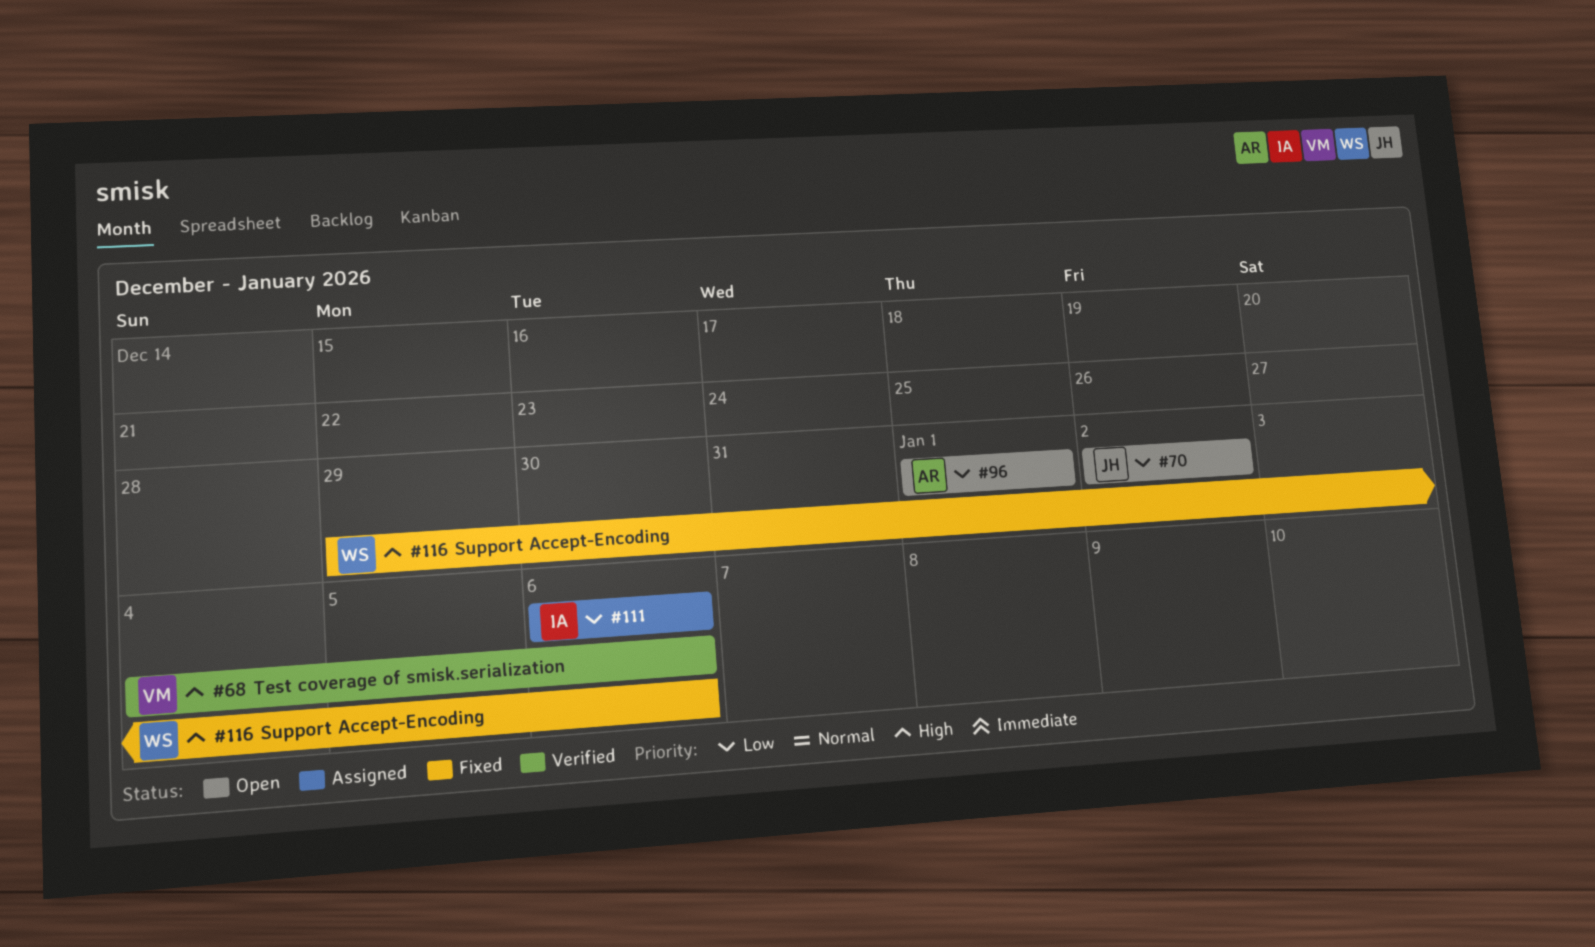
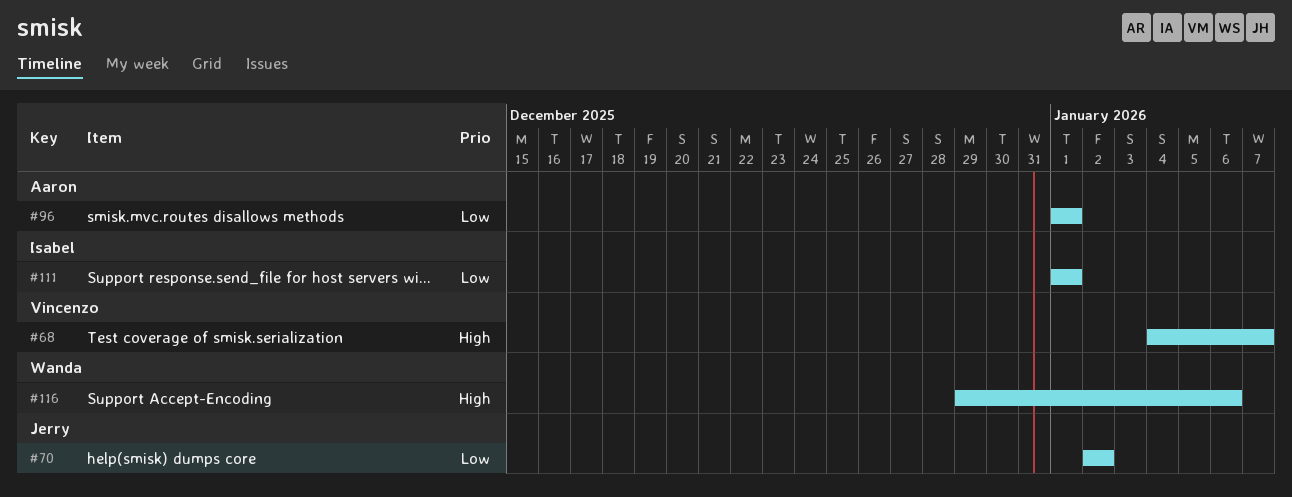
#68, due: Jan 6 -> Jan 7
#111, start: Jan 6 -> Jan 1
#111, due: Jan 6 -> Jan 1

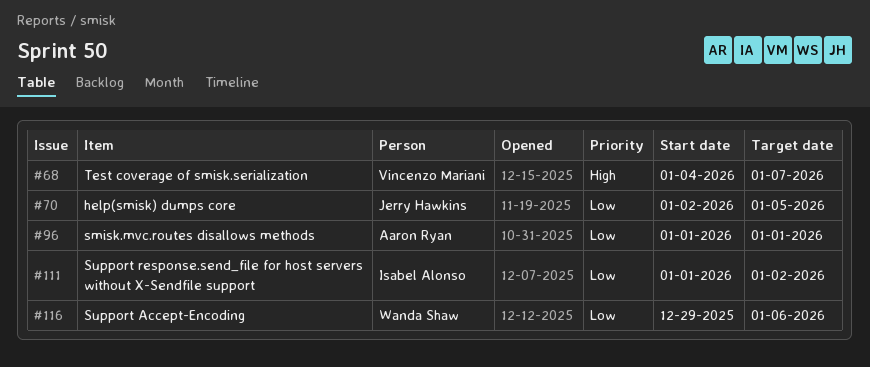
#70, due: Jan 2 -> Jan 5
#111, due: Jan 1 -> Jan 2
#116, priority: High -> Low

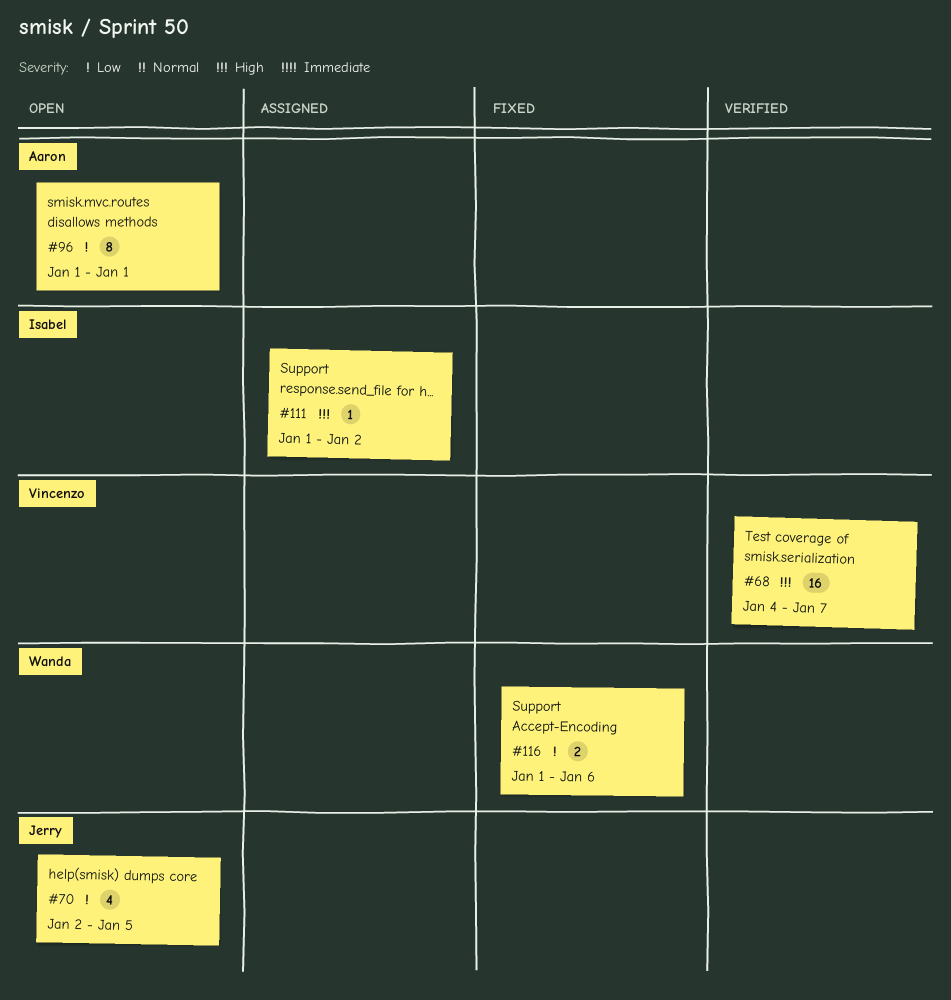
#111, priority: Low -> High
#116, start: Dec 29 -> Jan 1

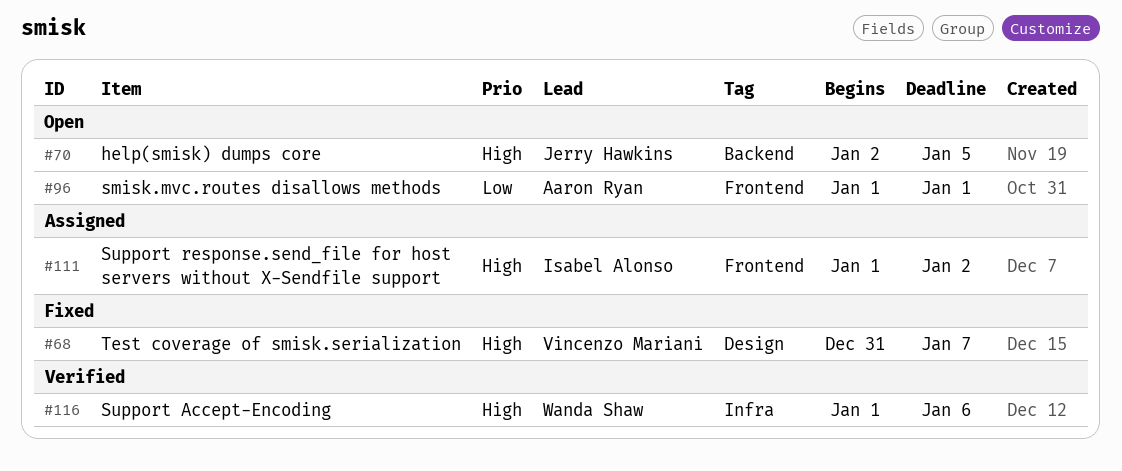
#68, status: Verified -> Fixed
#68, start: Jan 4 -> Dec 31
#70, priority: Low -> High
#116, status: Fixed -> Verified
#116, priority: Low -> High

